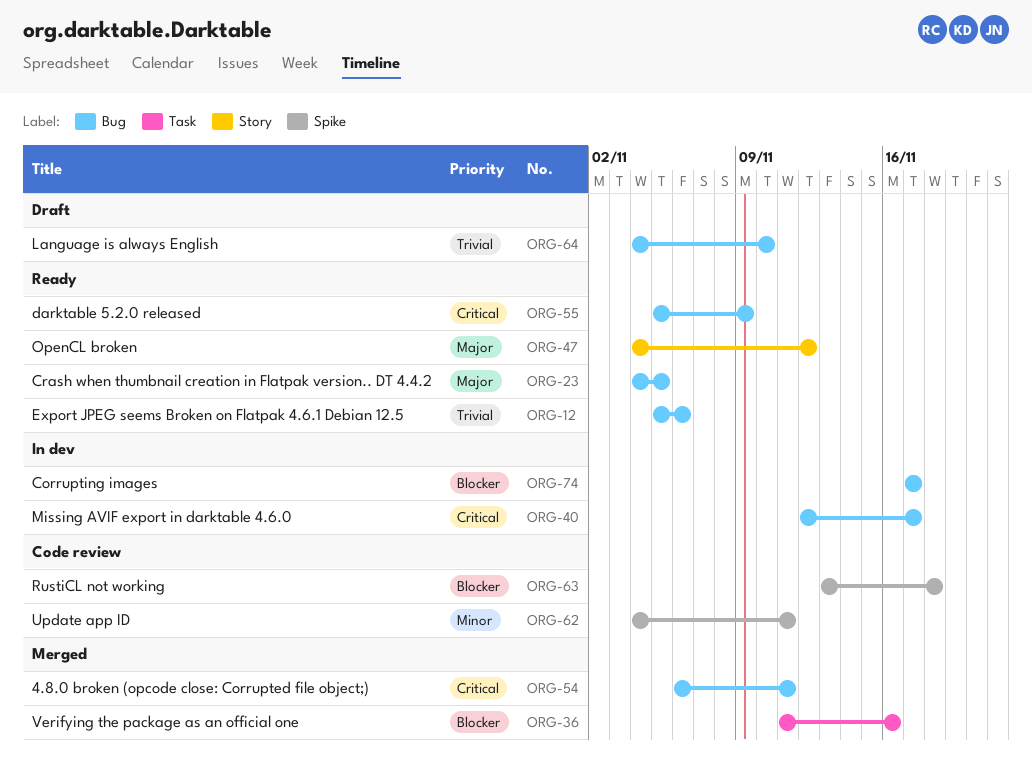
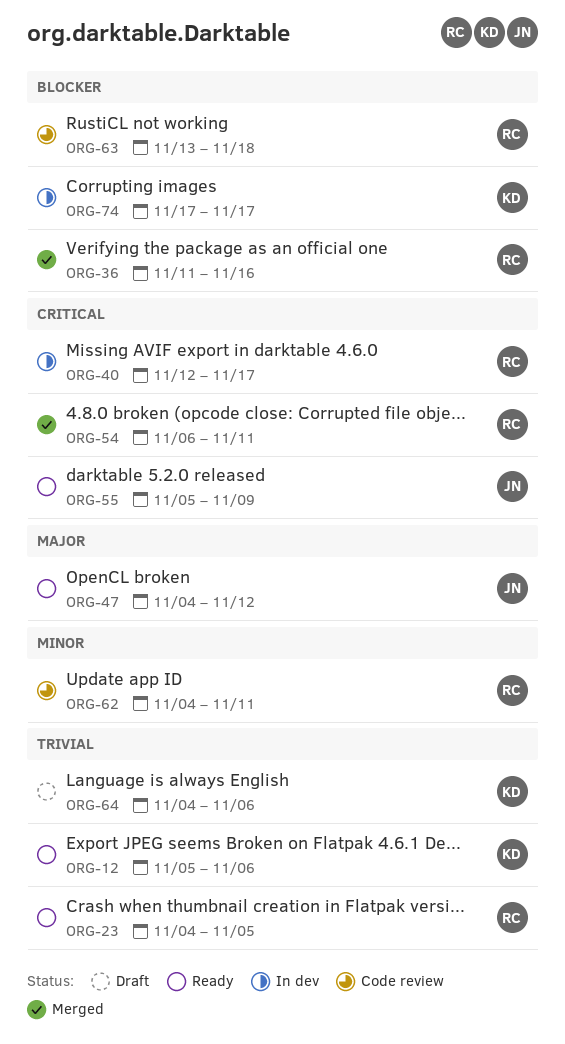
ORG-23, priority: Major -> Trivial
ORG-64, due: Nov 10 -> Nov 6

